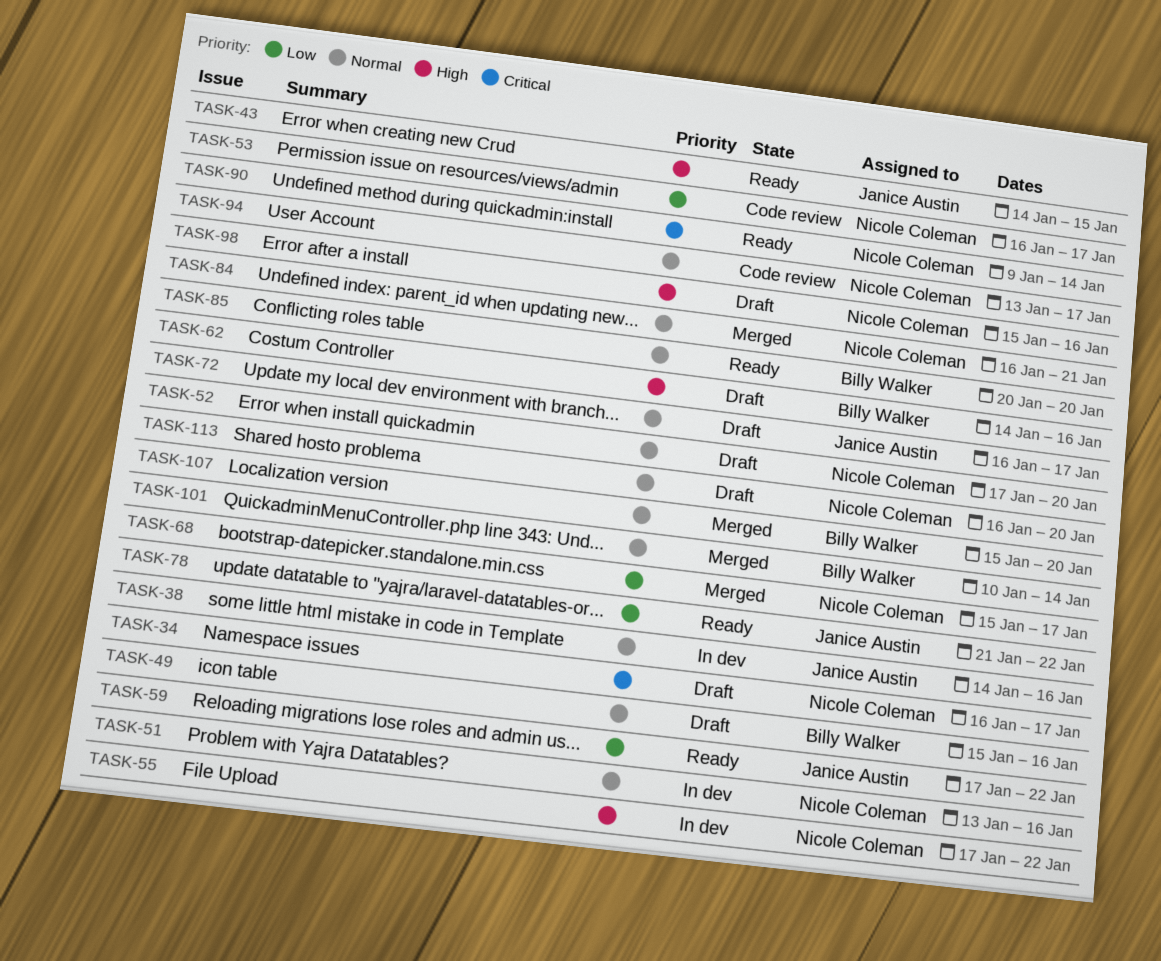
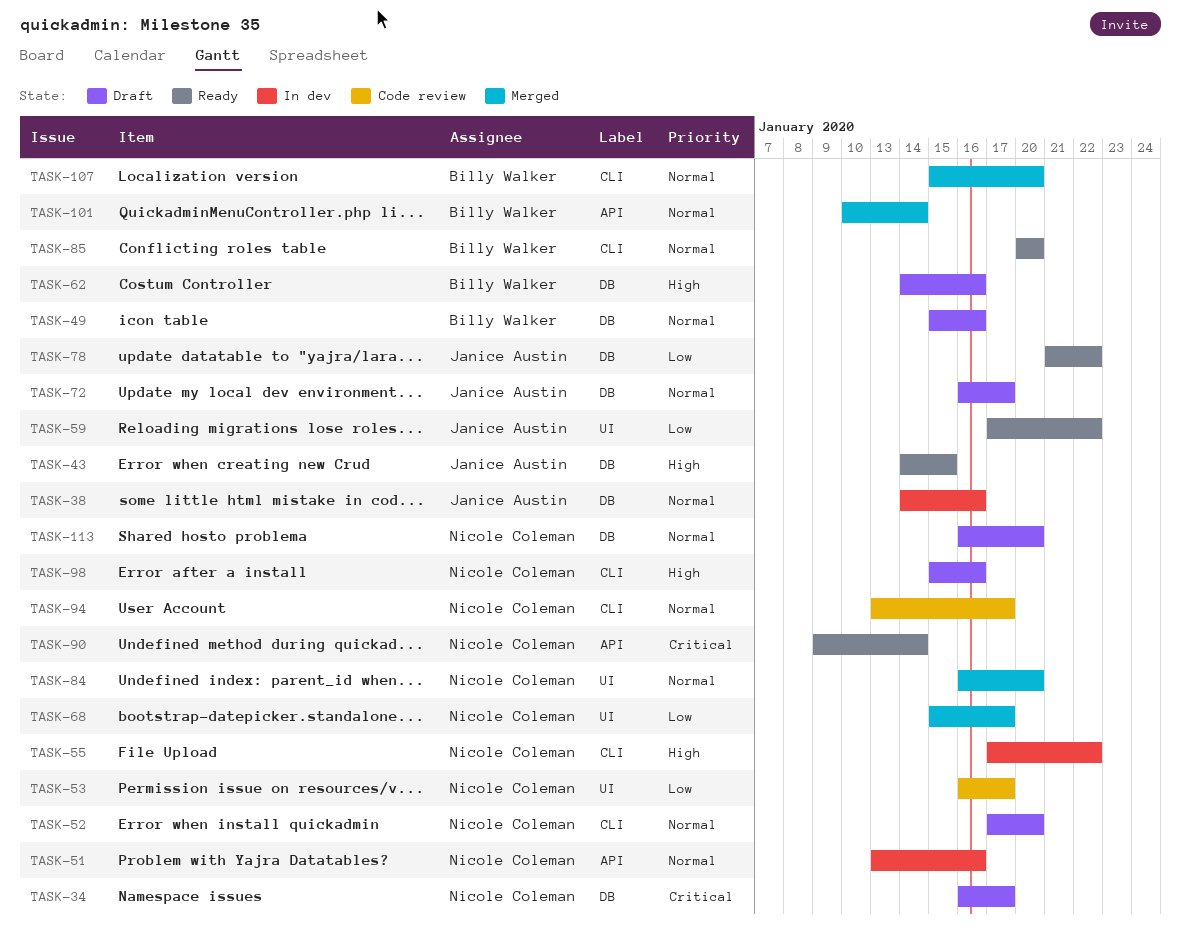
TASK-84, due: Jan 21 -> Jan 20

